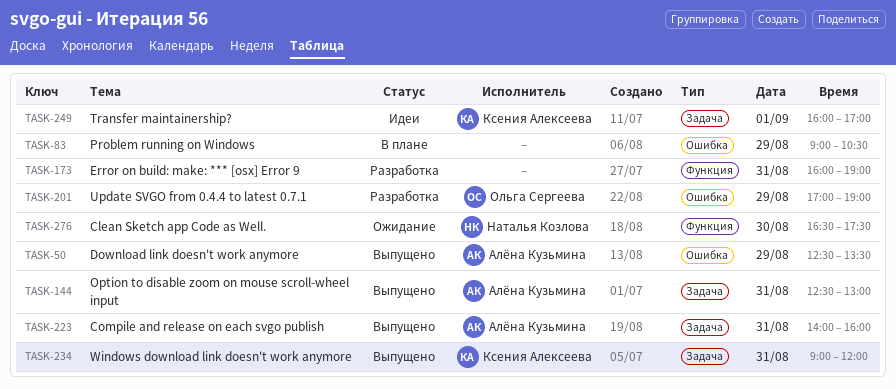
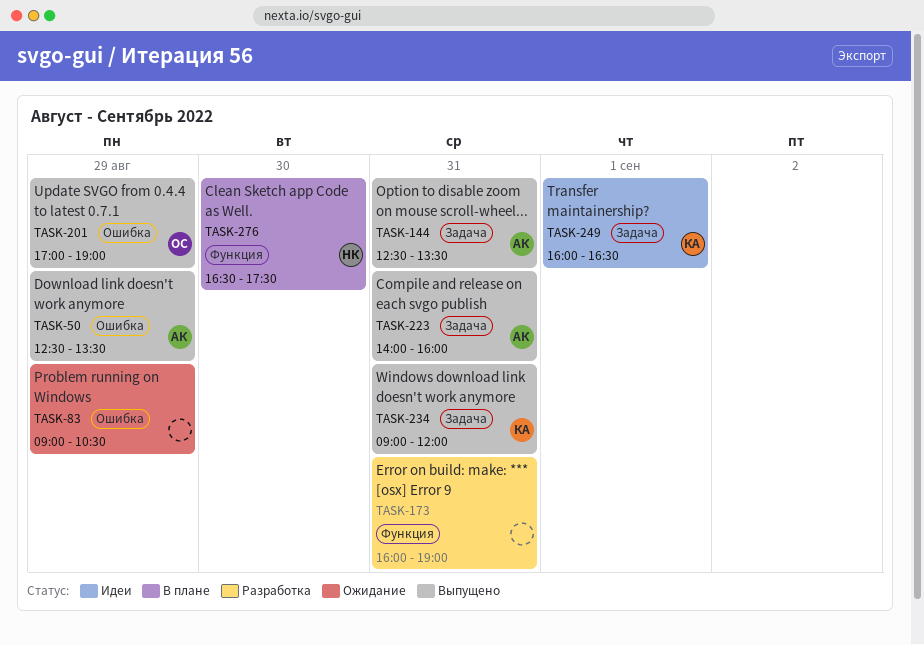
TASK-83, status: В плане -> Ожидание
TASK-144, ends: 13:00 -> 13:30
TASK-201, status: Разработка -> Выпущено
TASK-249, ends: 17:00 -> 16:30
TASK-276, status: Ожидание -> В плане

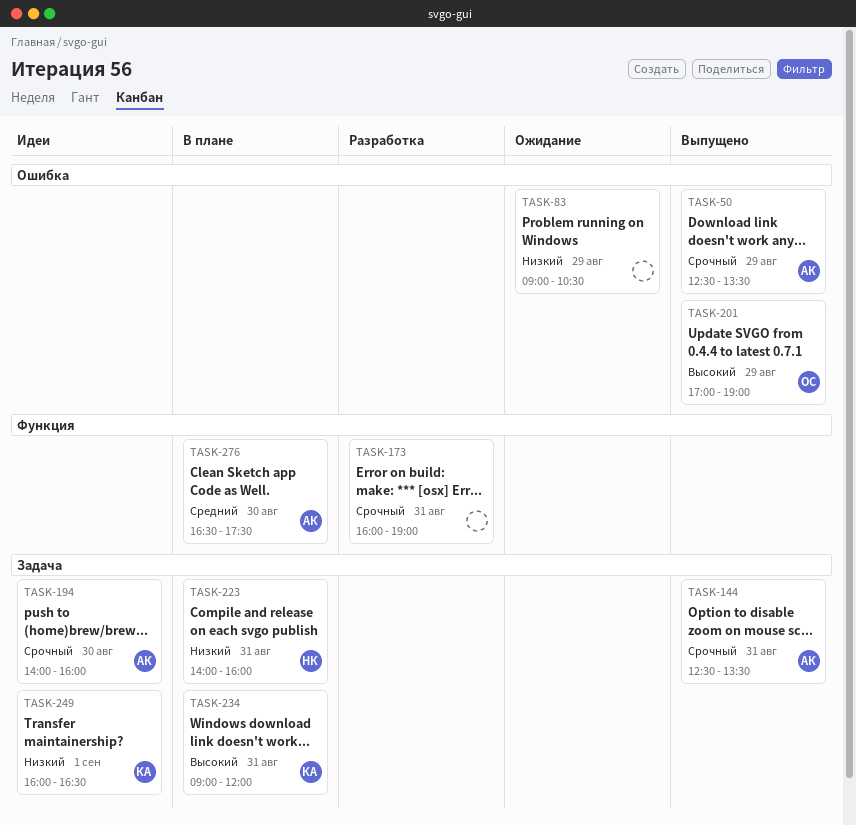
TASK-194: none -> present
TASK-223, status: Выпущено -> В плане
TASK-223, owner: АК -> НК
TASK-234, status: Выпущено -> В плане
TASK-276, owner: НК -> АК

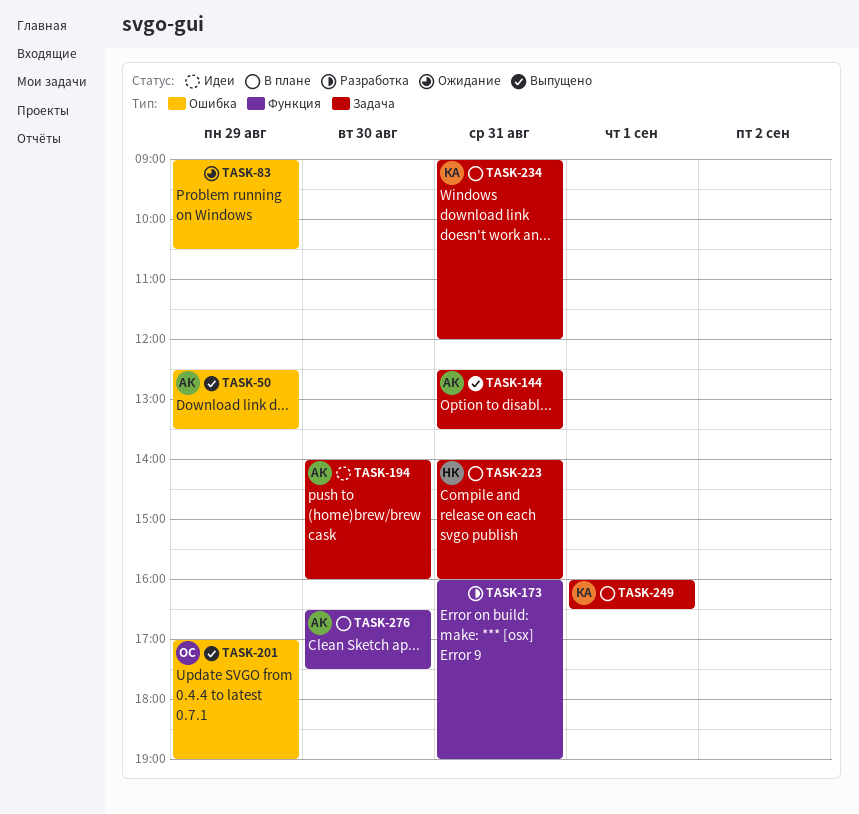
TASK-249, status: Идеи -> В плане

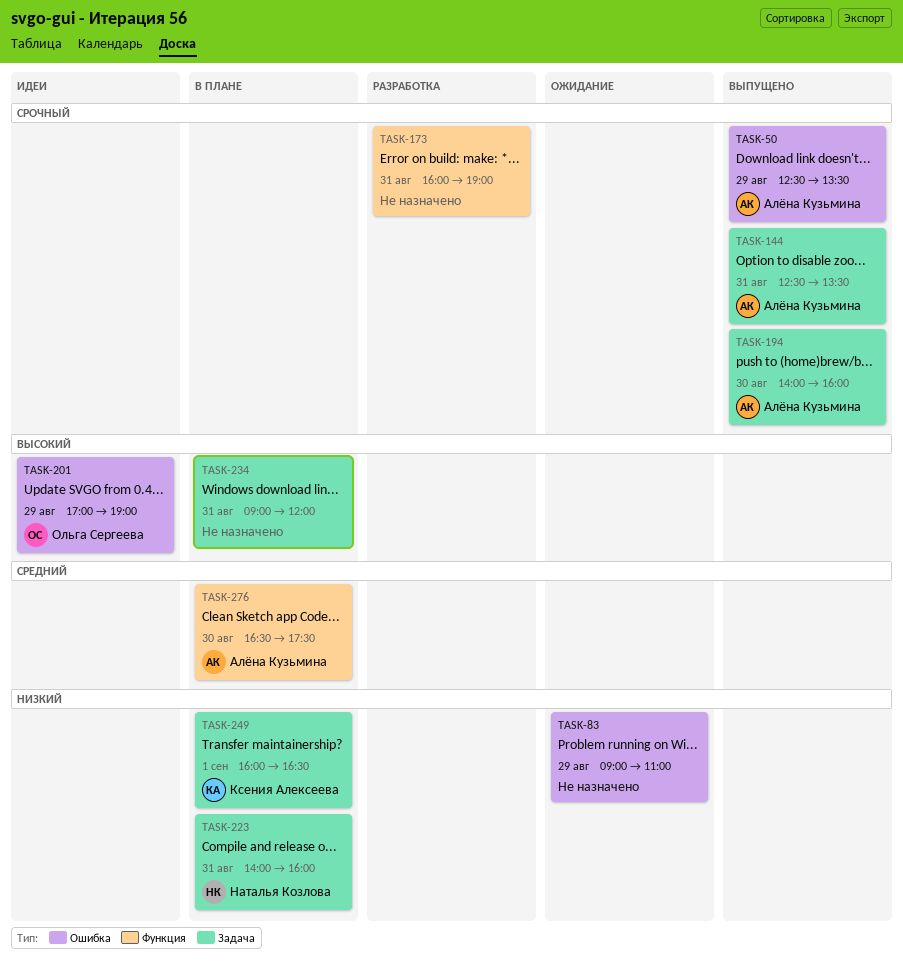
TASK-83, ends: 10:30 -> 11:00
TASK-194, status: Идеи -> Выпущено
TASK-201, status: Выпущено -> Идеи
TASK-234, owner: Ксения Алексеева -> none

